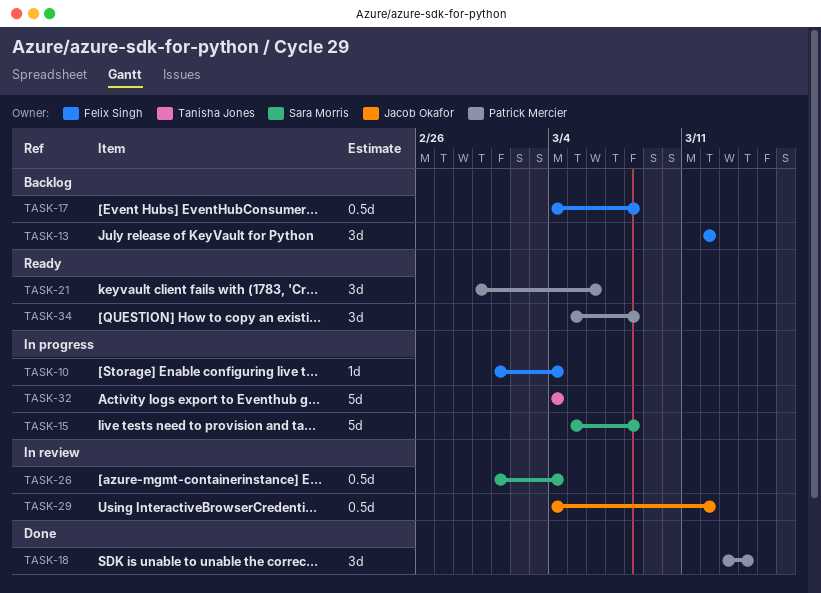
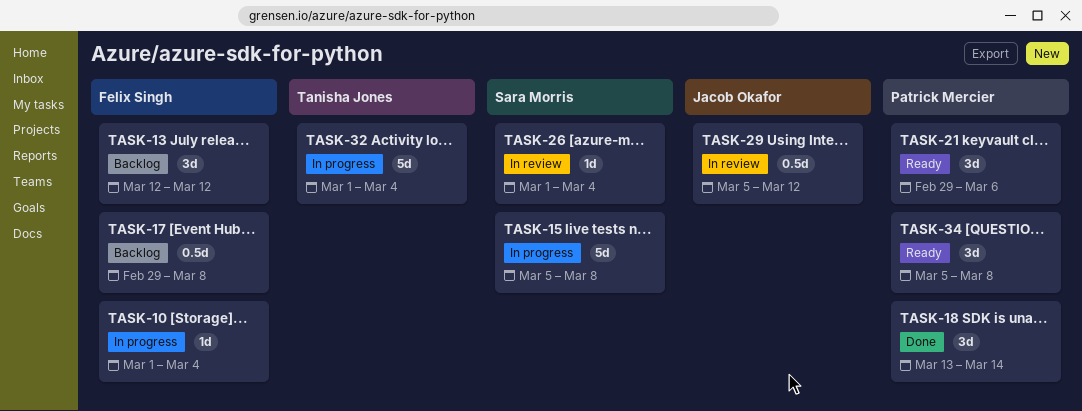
TASK-17, start: Mar 4 -> Feb 29
TASK-26, estimate: 0.5d -> 1d
TASK-29, start: Mar 4 -> Mar 5
TASK-32, start: Mar 4 -> Mar 1

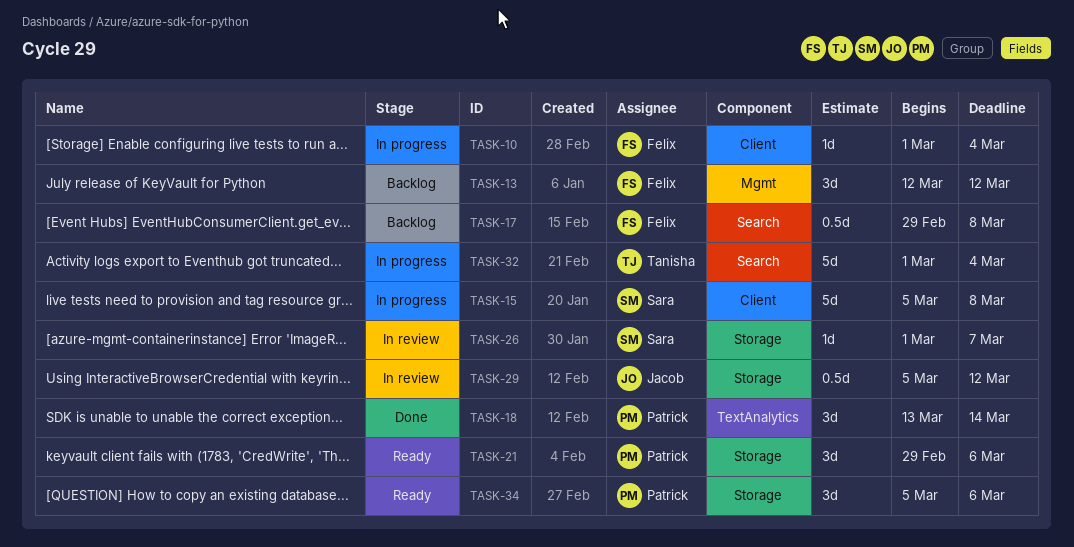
TASK-26, due: Mar 4 -> Mar 7
TASK-34, due: Mar 8 -> Mar 6

